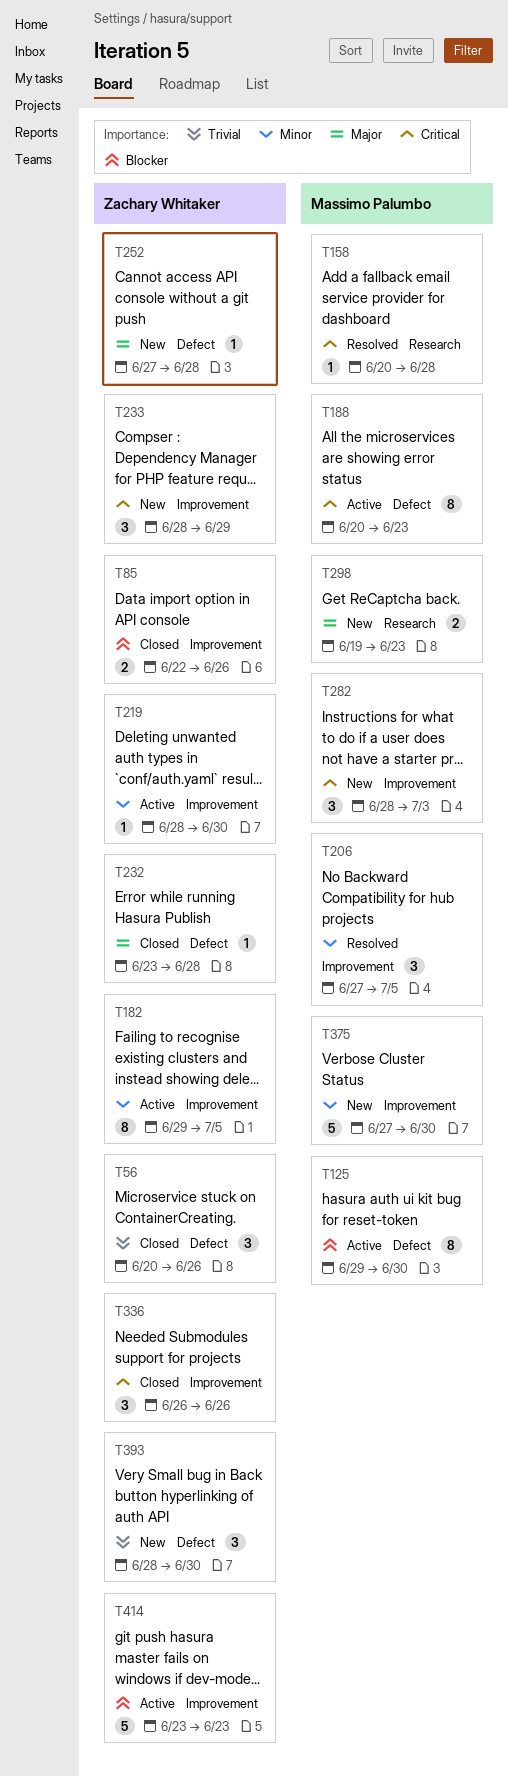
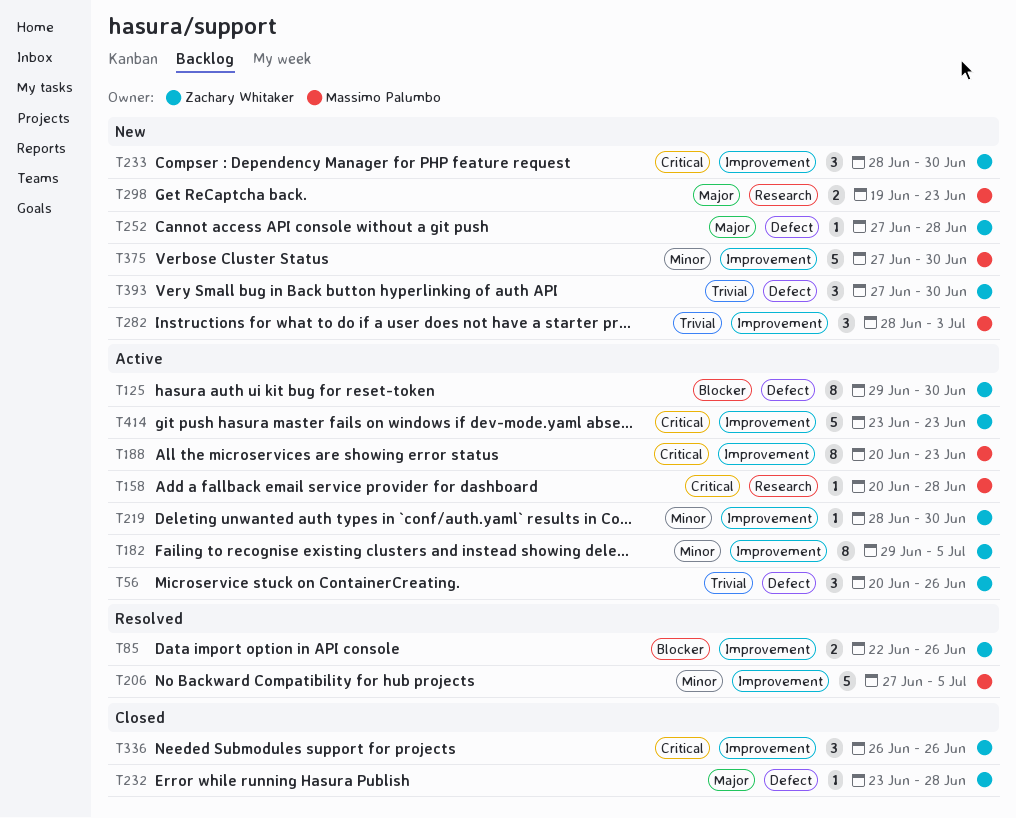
T56, status: Closed -> Active
T85, status: Closed -> Resolved
T125, owner: Massimo Palumbo -> Zachary Whitaker
T158, status: Resolved -> Active
T188, label: Defect -> Improvement
T206, estimate: 3 -> 5
T233, due: Jun 29 -> Jun 30
T282, priority: Critical -> Trivial
T393, start: Jun 28 -> Jun 27
T414, priority: Blocker -> Critical

